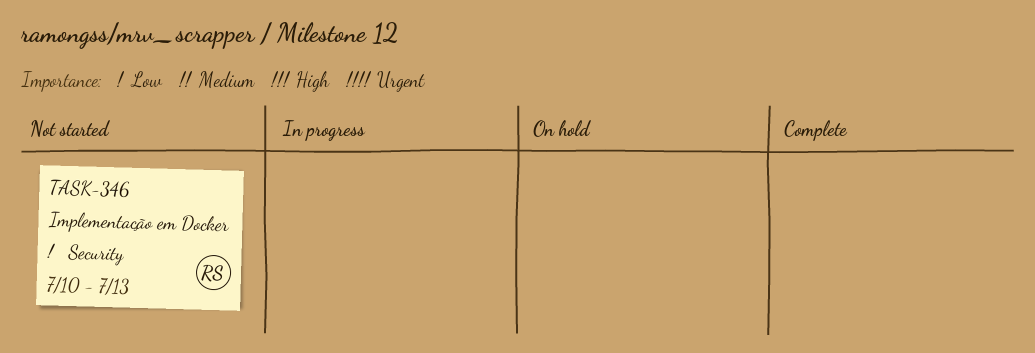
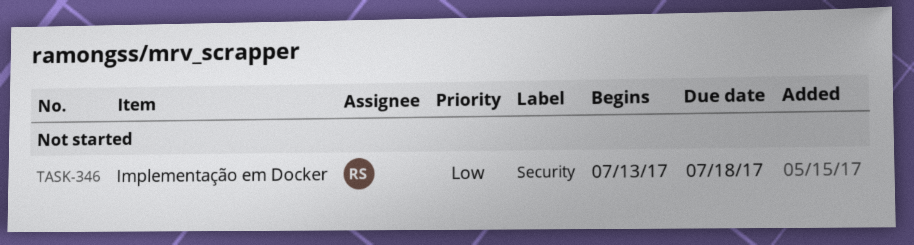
TASK-346, start: Jul 10 -> Jul 13
TASK-346, due: Jul 13 -> Jul 18

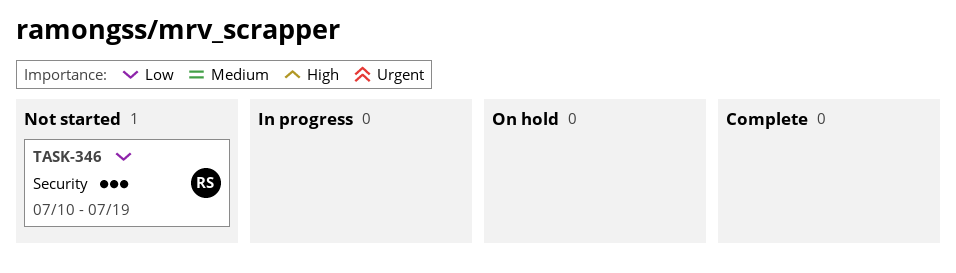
TASK-346, start: Jul 13 -> Jul 10
TASK-346, due: Jul 18 -> Jul 19

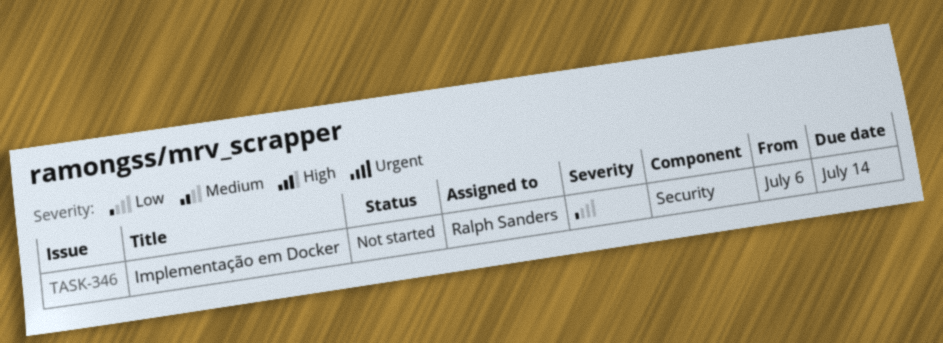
TASK-346, start: Jul 10 -> Jul 6
TASK-346, due: Jul 19 -> Jul 14

